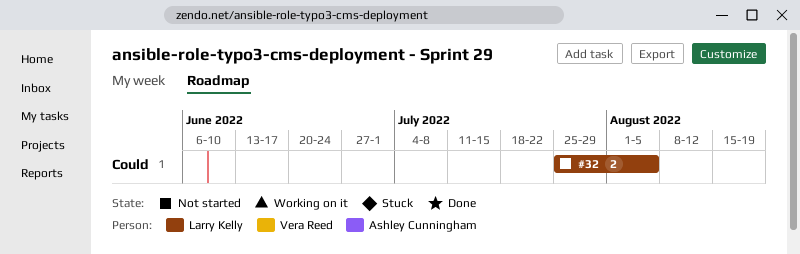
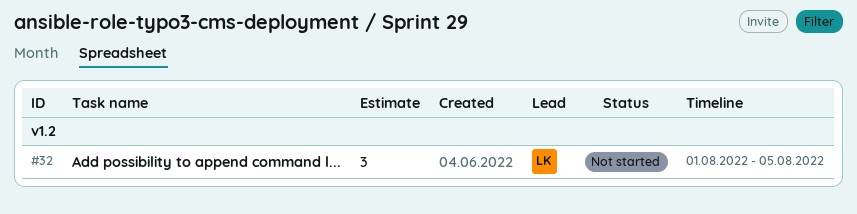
#32, estimate: 2 -> 3
#32, start: Jul 25 -> Aug 1

